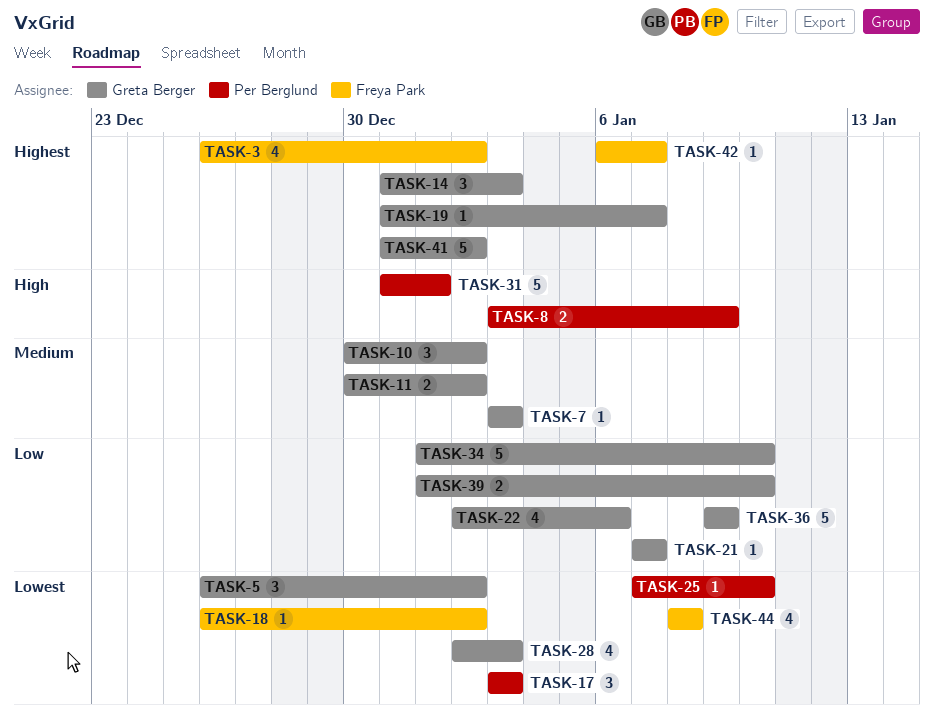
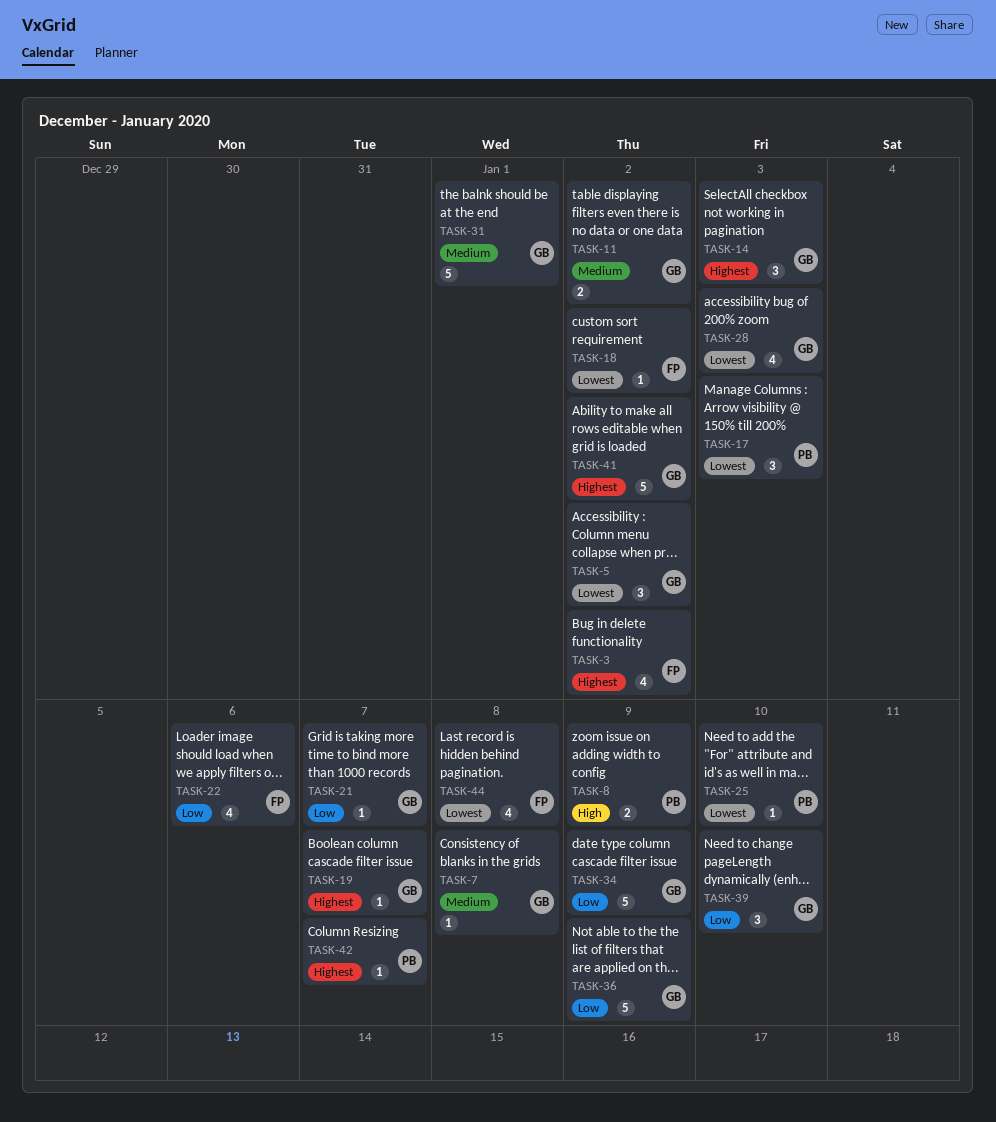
TASK-7, due: Jan 3 -> Jan 8
TASK-10: present -> none
TASK-22, owner: Greta Berger -> Freya Park
TASK-31, owner: Per Berglund -> Greta Berger
TASK-31, priority: High -> Medium
TASK-34, due: Jan 10 -> Jan 9
TASK-39, estimate: 2 -> 3
TASK-42, owner: Freya Park -> Per Berglund

